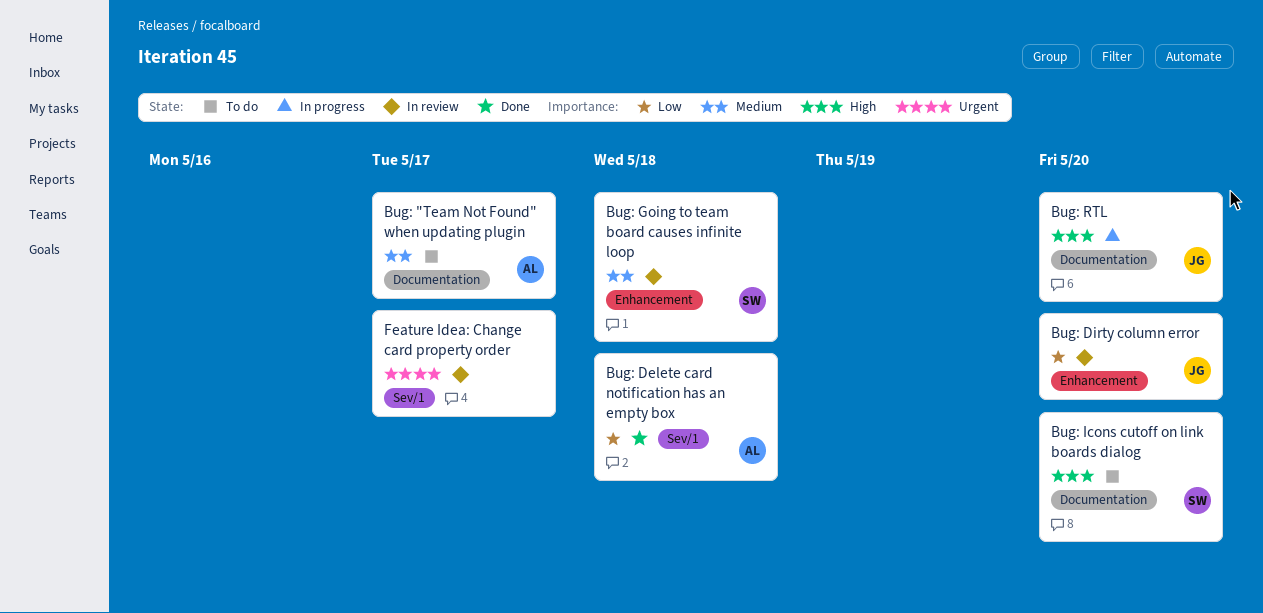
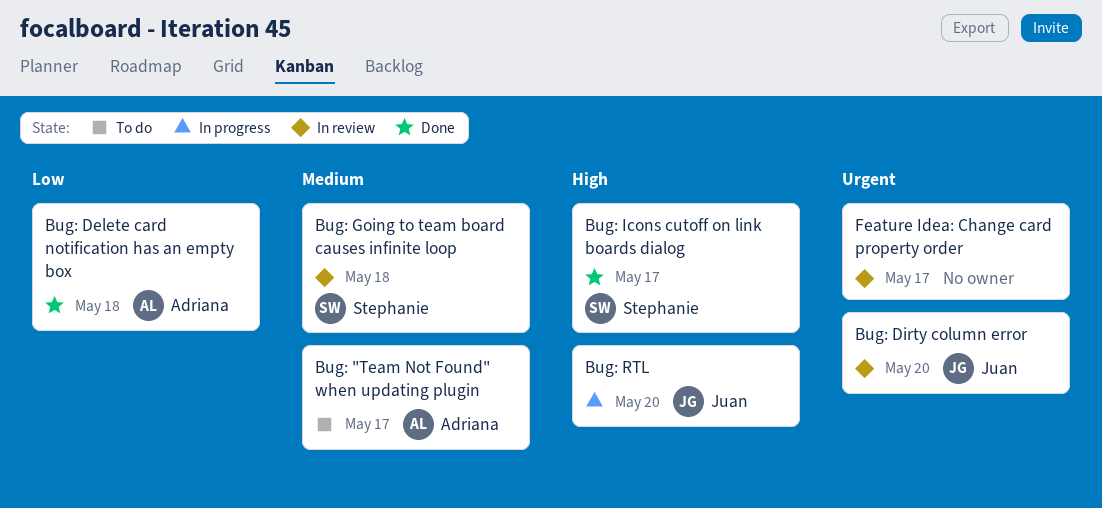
Bug: Dirty column error, priority: Low -> Urgent
Bug: Icons cutoff on link boards dialog, status: To do -> Done
Bug: Icons cutoff on link boards dialog, due: May 20 -> May 17

